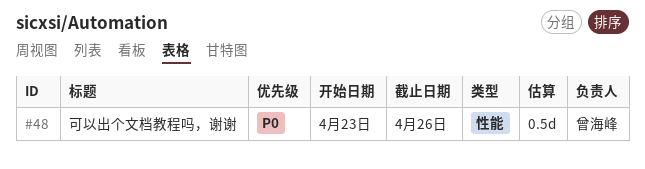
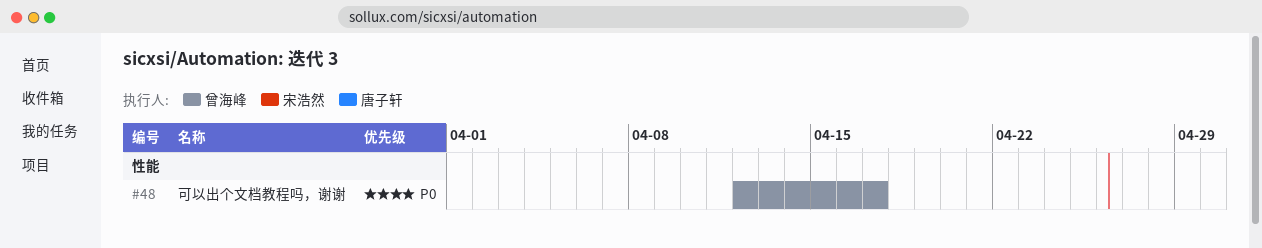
#48, start: Apr 23 -> Apr 12
#48, due: Apr 26 -> Apr 17

